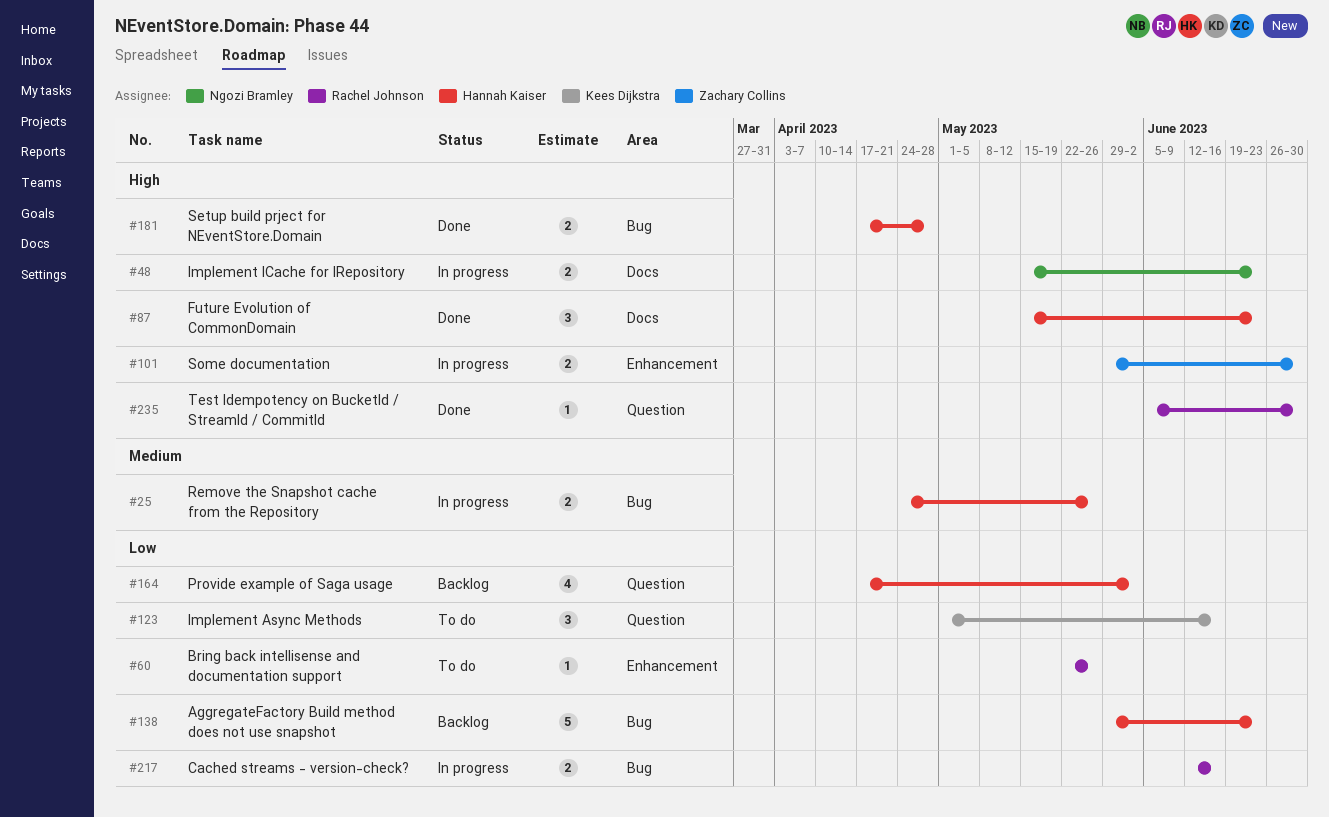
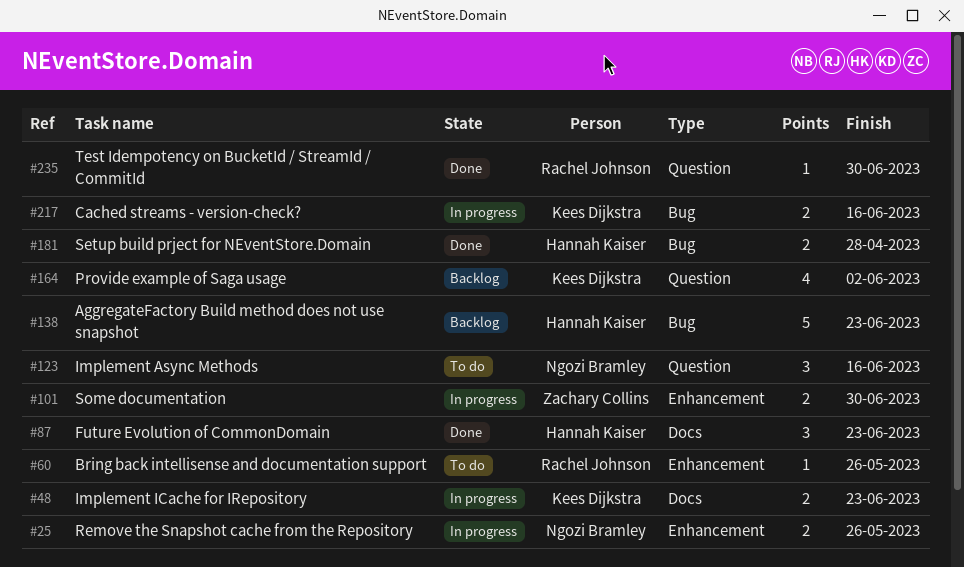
#25, owner: Hannah Kaiser -> Ngozi Bramley
#25, label: Bug -> Enhancement
#48, owner: Ngozi Bramley -> Kees Dijkstra
#123, owner: Kees Dijkstra -> Ngozi Bramley
#164, owner: Hannah Kaiser -> Kees Dijkstra
#217, owner: Rachel Johnson -> Kees Dijkstra

